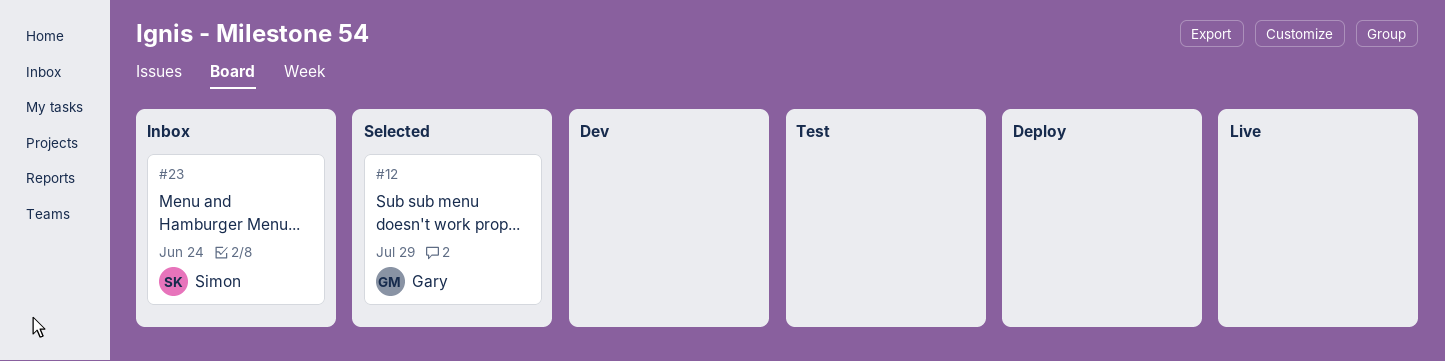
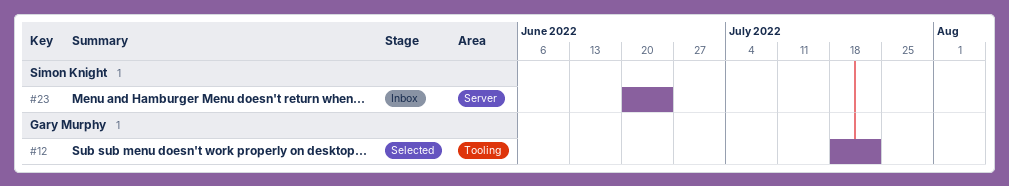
#12, due: Jul 29 -> Jul 22

